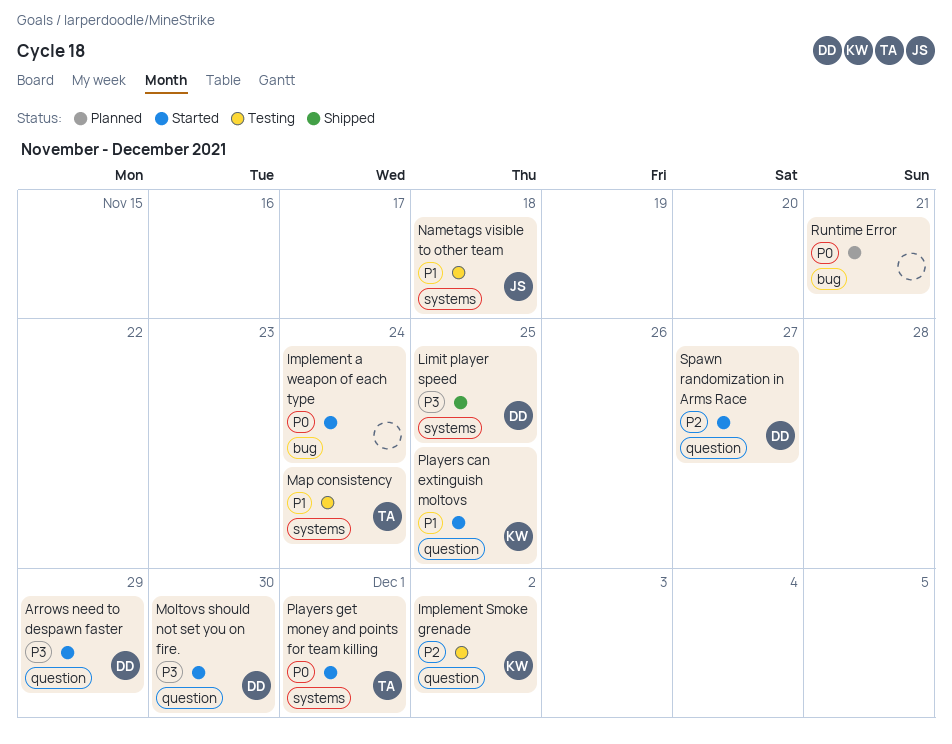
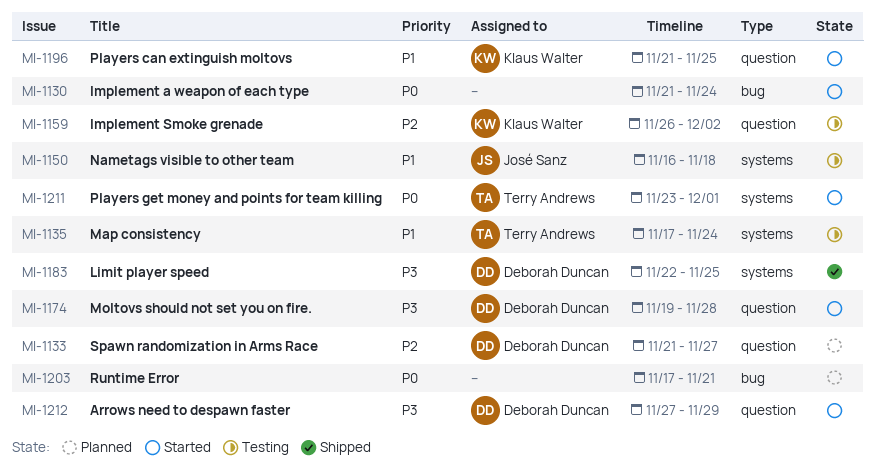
Moltovs should not set you on fire., due: Nov 30 -> Nov 28
Spawn randomization in Arms Race, status: Started -> Planned

